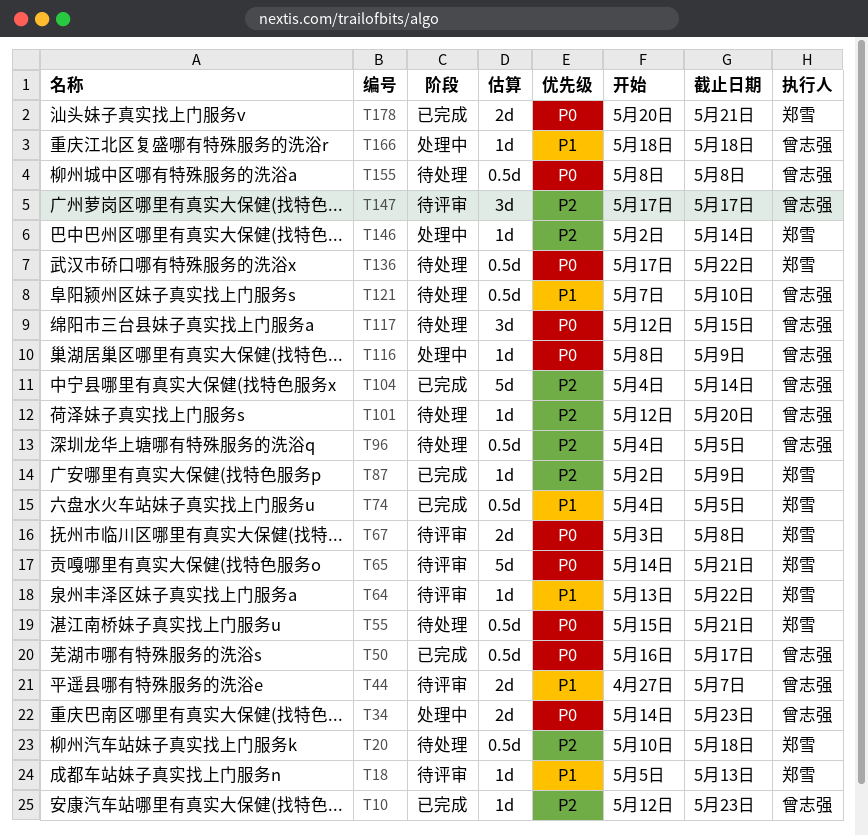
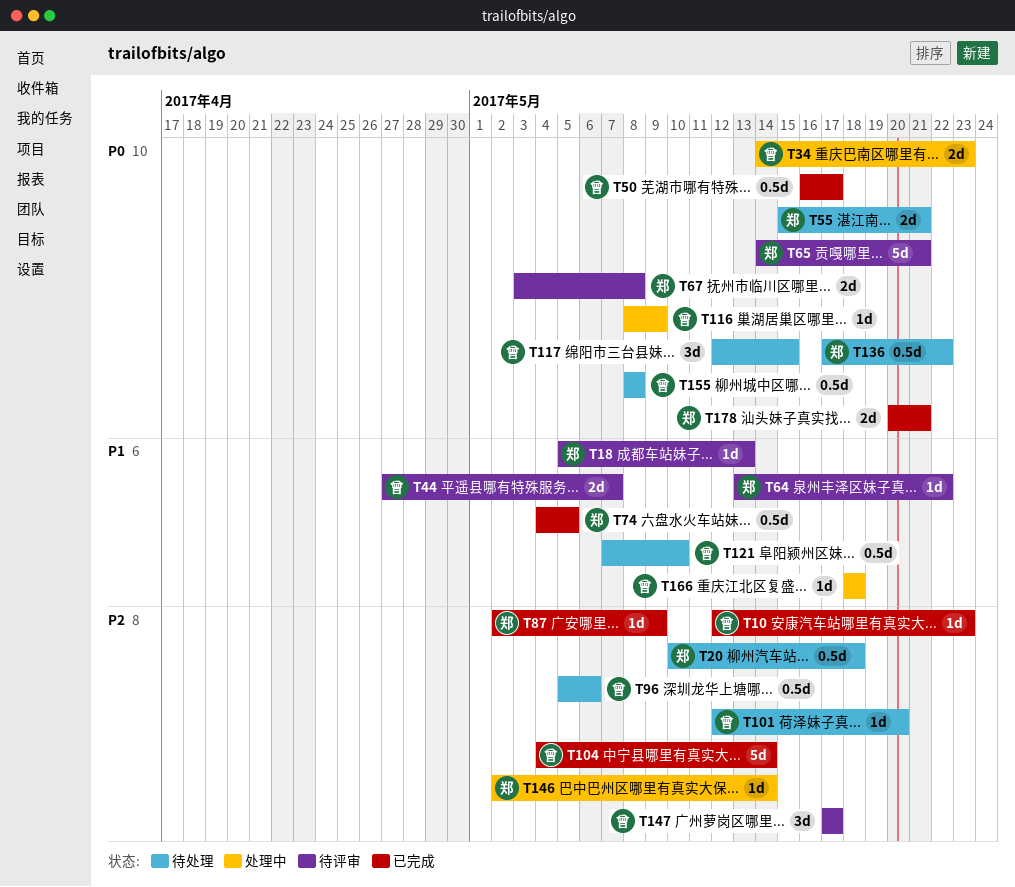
T55, estimate: 0.5d -> 2d
T96, start: May 4 -> May 5
T96, due: May 5 -> May 6

